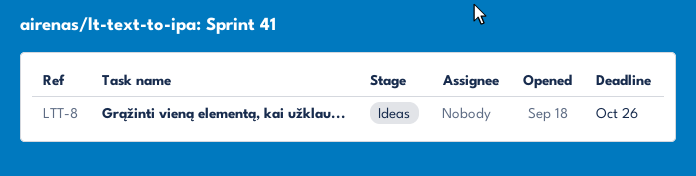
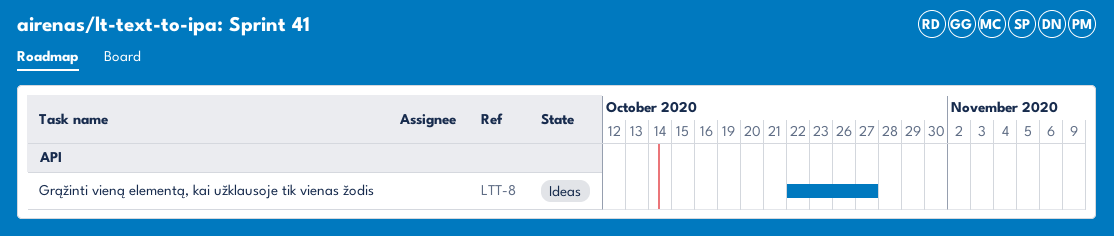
LTT-8, due: Oct 26 -> Oct 27

